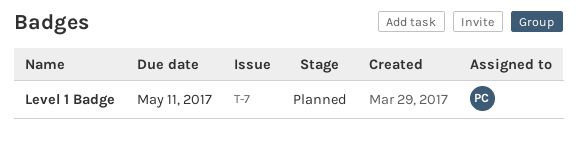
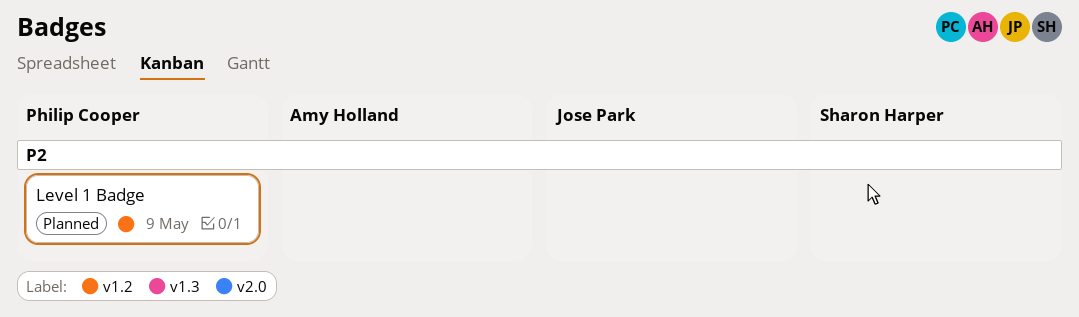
Level 1 Badge, due: May 11 -> May 9

